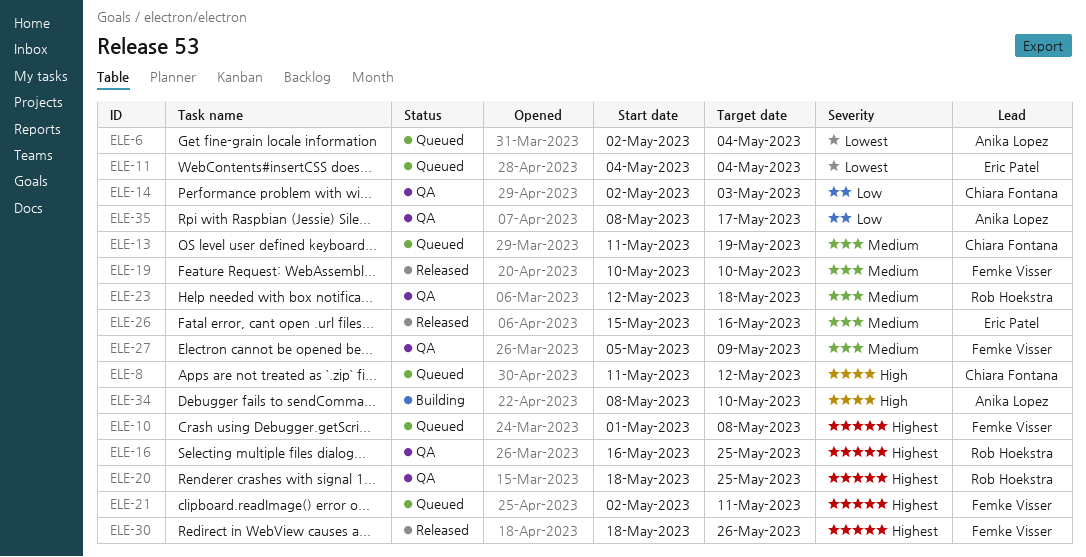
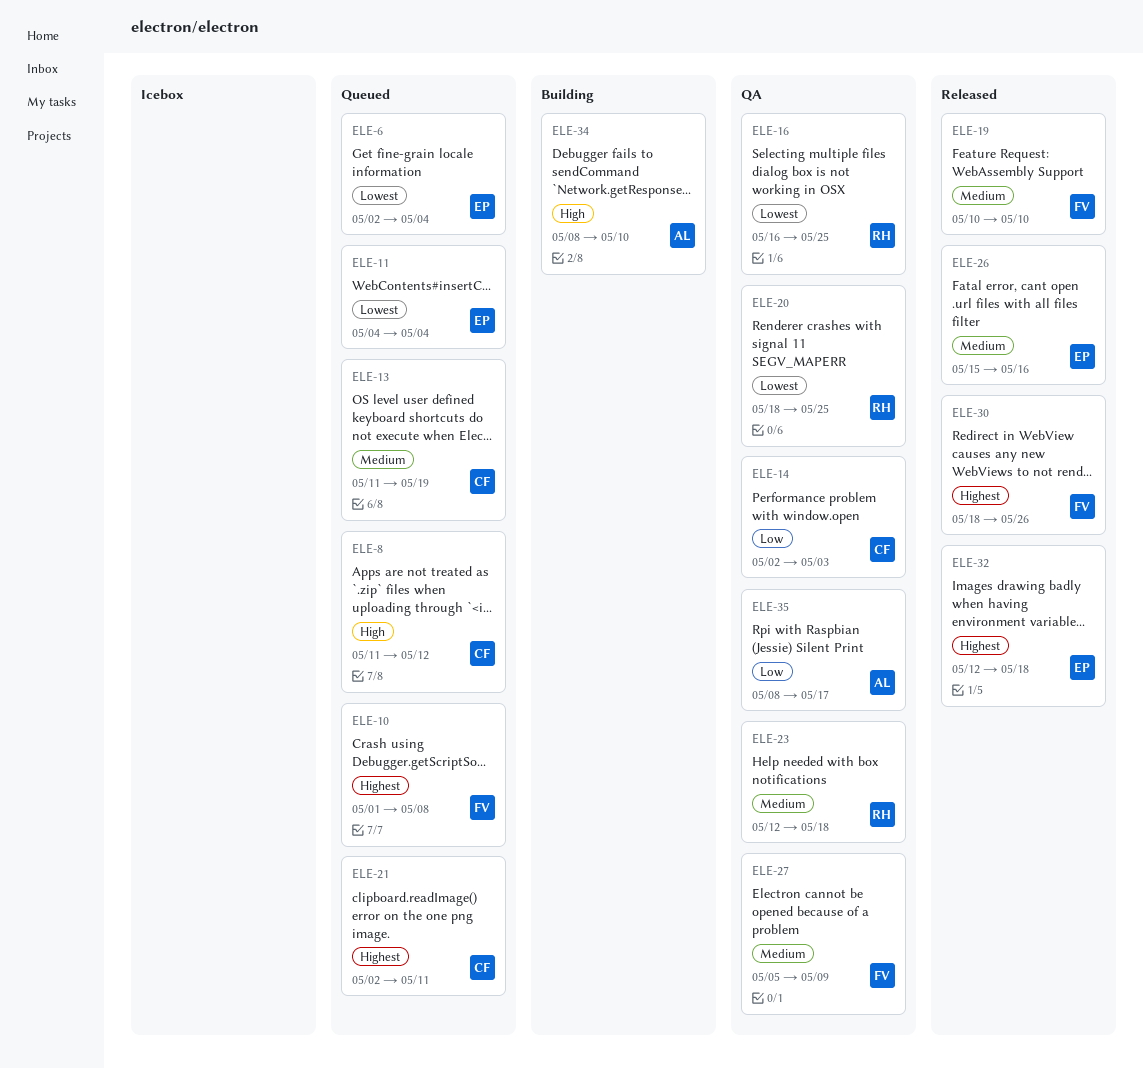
ELE-6, owner: Anika Lopez -> Eric Patel
ELE-16, priority: Highest -> Lowest
ELE-20, priority: Highest -> Lowest
ELE-21, owner: Femke Visser -> Chiara Fontana
ELE-32: none -> present

